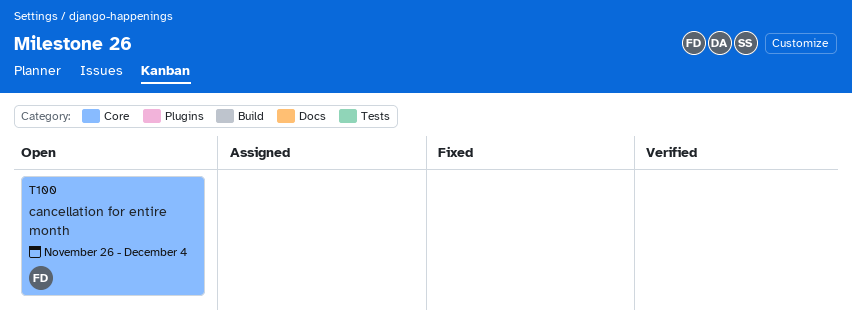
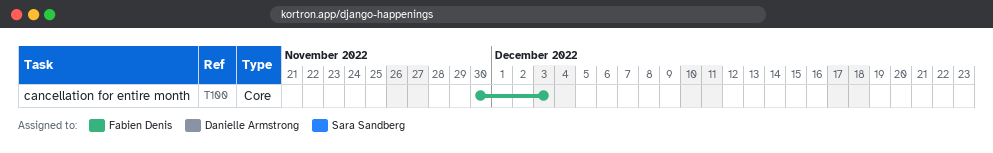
T100, start: Nov 26 -> Nov 30
T100, due: Dec 4 -> Dec 3

